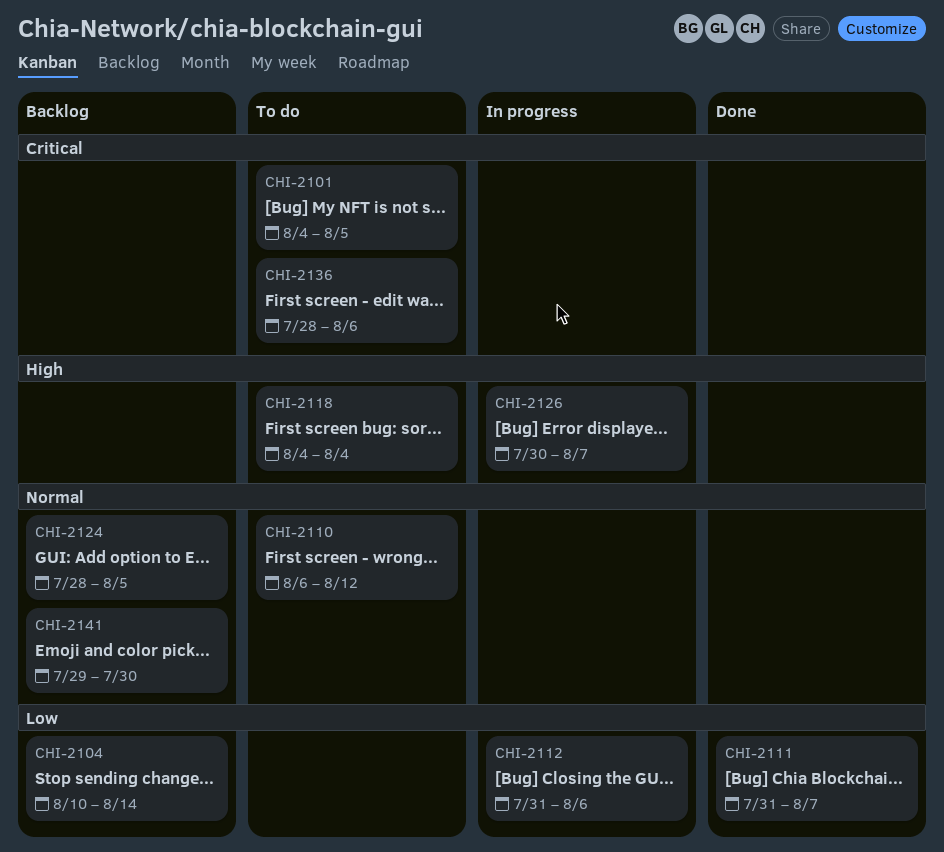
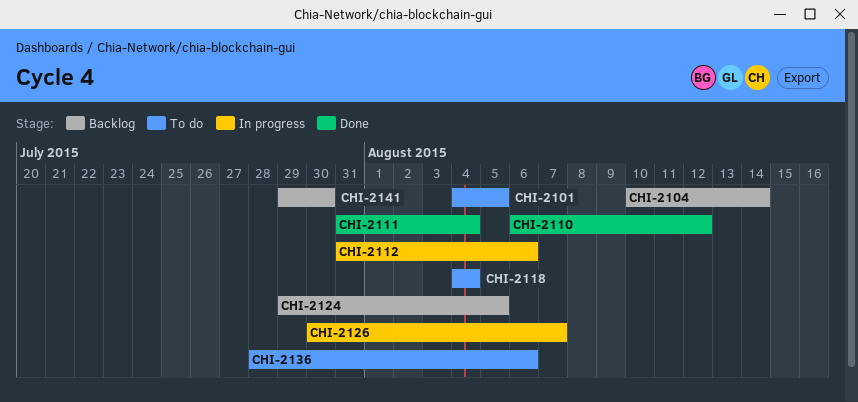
CHI-2110, status: To do -> Done
CHI-2111, due: Aug 7 -> Aug 4
CHI-2124, start: Jul 28 -> Jul 29

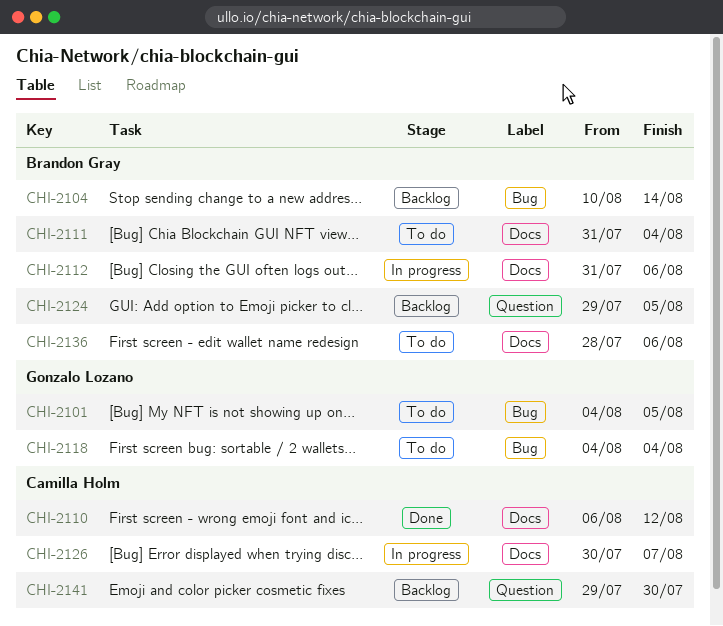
CHI-2111, status: Done -> To do

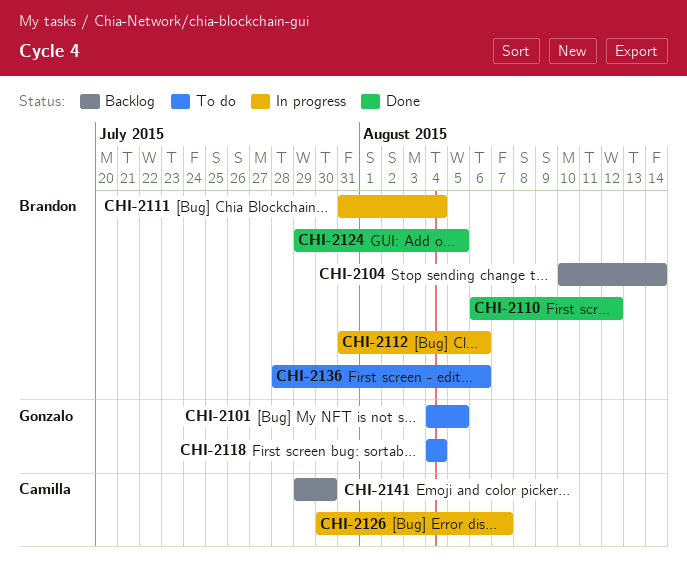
CHI-2110, owner: Camilla Holm -> Brandon Gray
CHI-2111, status: To do -> In progress
CHI-2124, status: Backlog -> Done

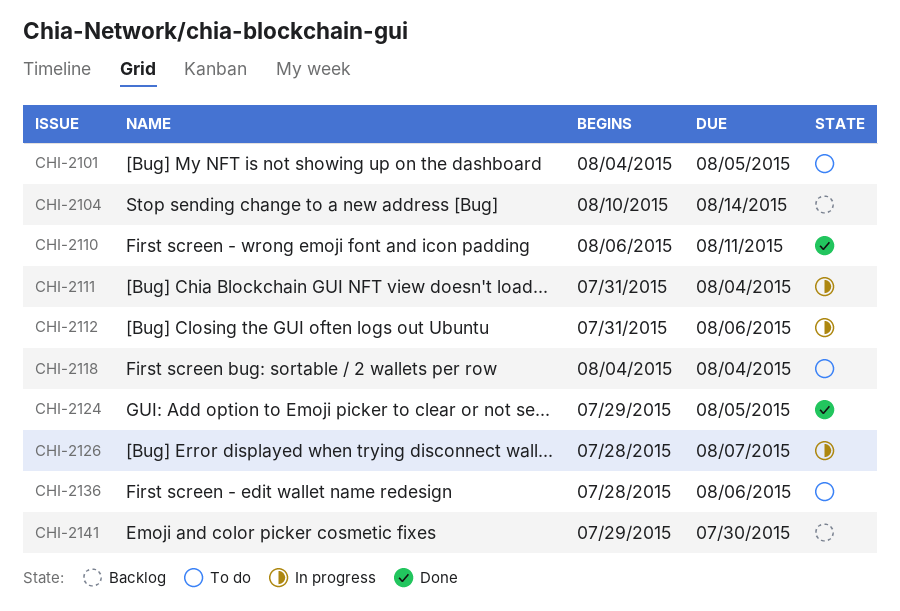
CHI-2110, due: Aug 12 -> Aug 11
CHI-2126, start: Jul 30 -> Jul 28

